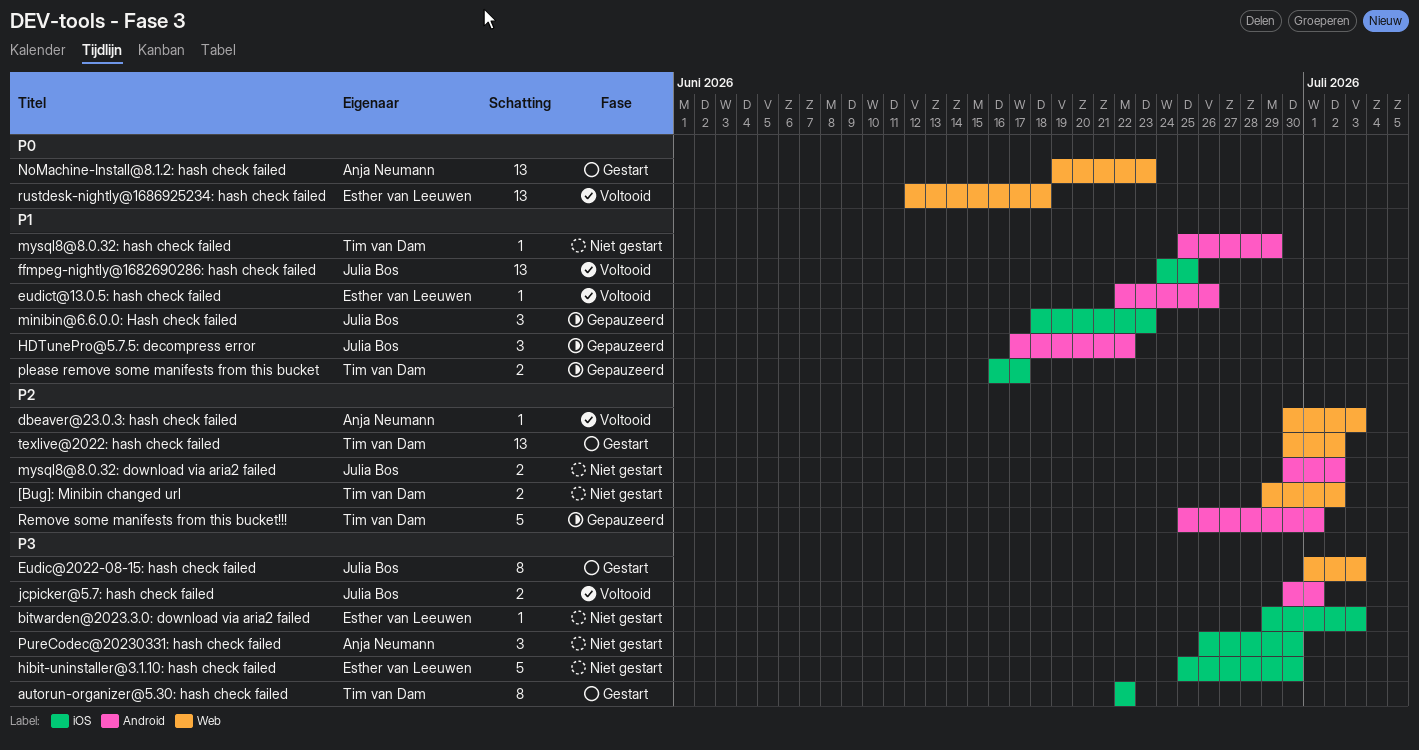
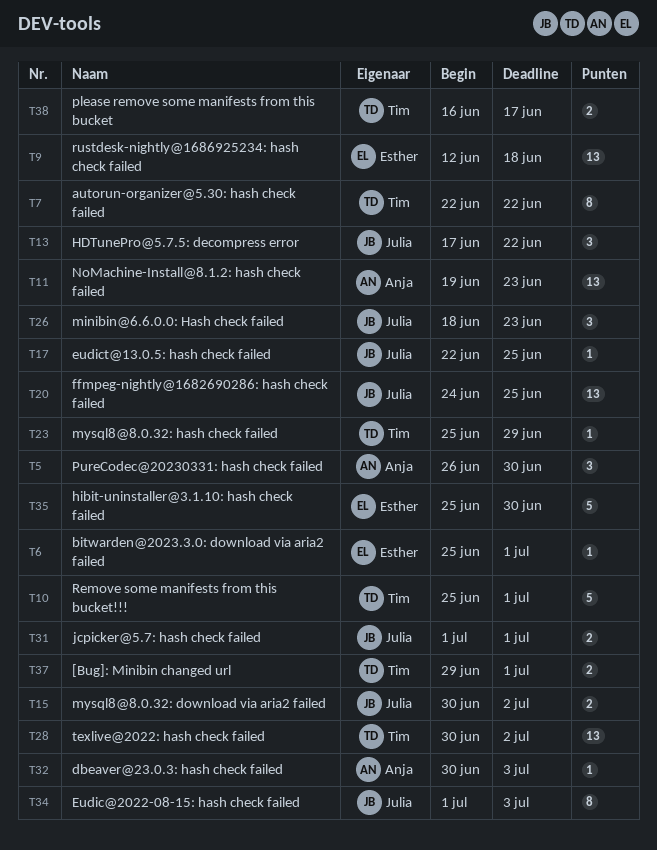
[Bug]: Minibin changed url, due: Jul 2 -> Jul 1
bitwarden@2023.3.0: download via aria2 failed, start: Jun 29 -> Jun 25
bitwarden@2023.3.0: download via aria2 failed, due: Jul 3 -> Jul 1
eudict@13.0.5: hash check failed, owner: Esther van Leeuwen -> Julia Bos
eudict@13.0.5: hash check failed, due: Jun 26 -> Jun 25
jcpicker@5.7: hash check failed, start: Jun 30 -> Jul 1

